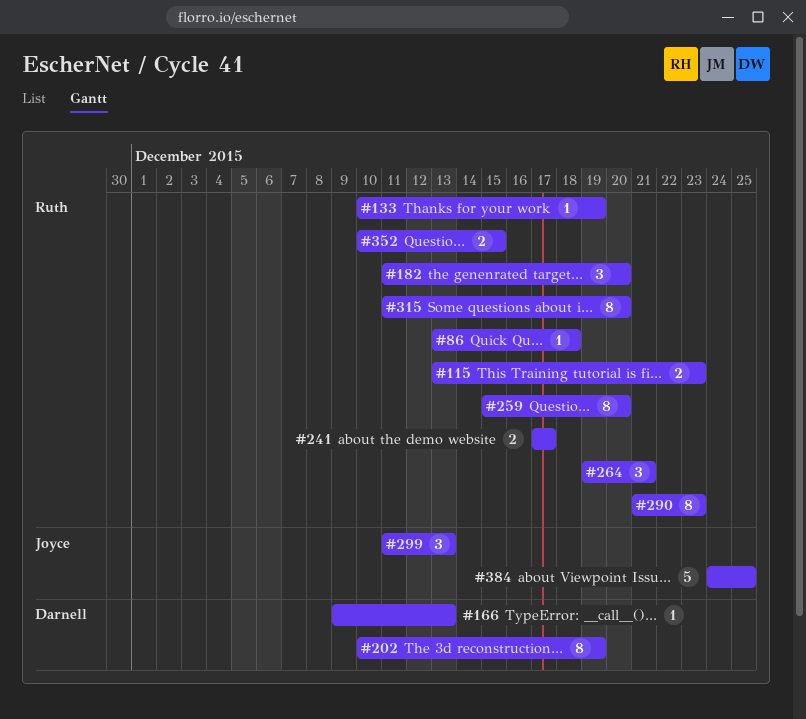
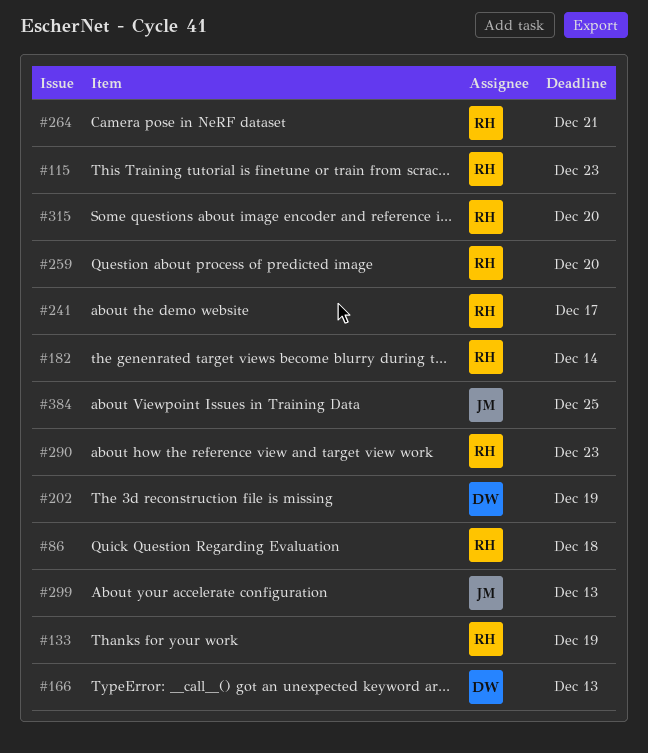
#182, due: Dec 20 -> Dec 14
#352: present -> none

